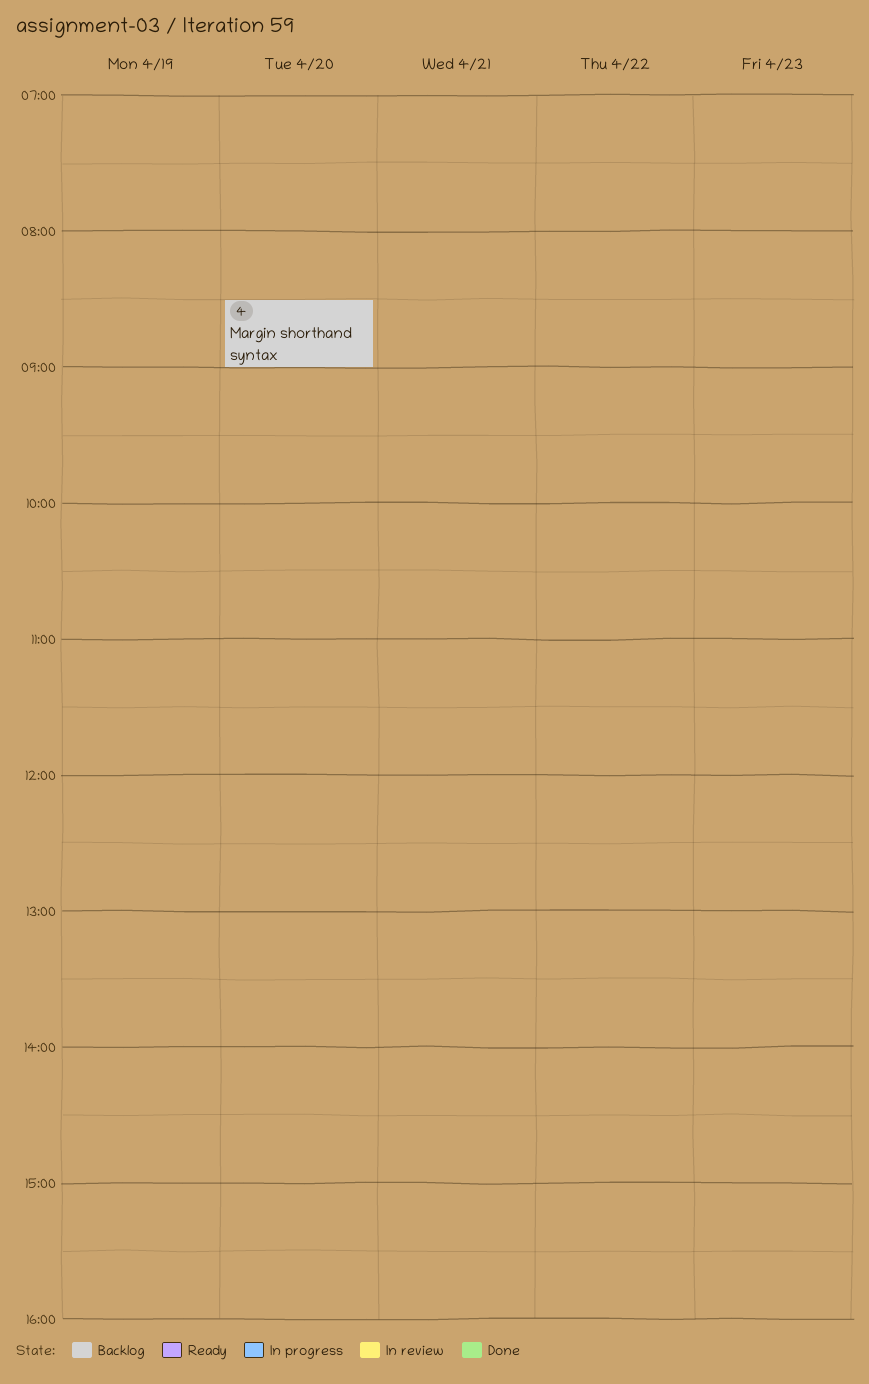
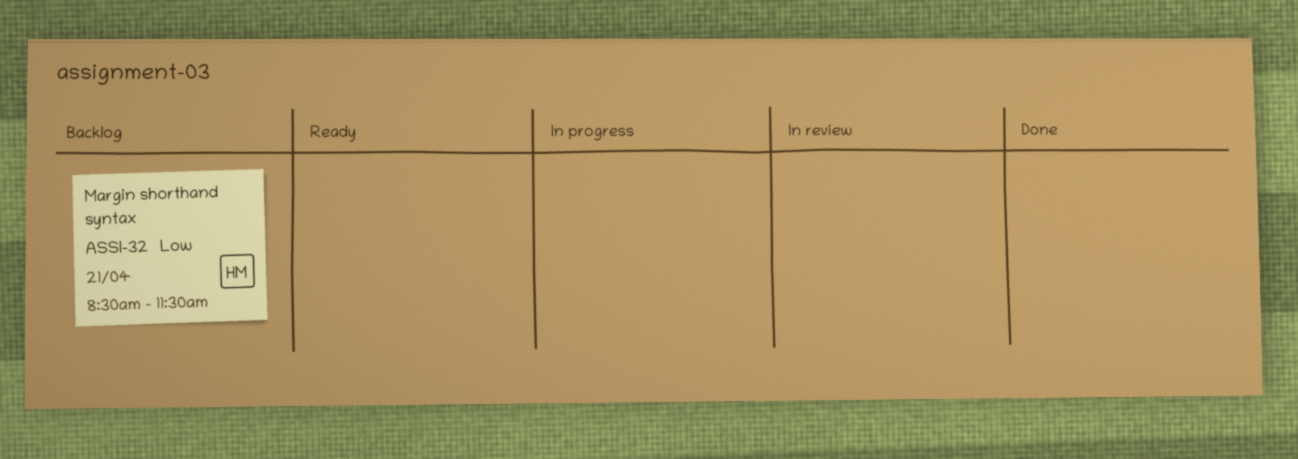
Margin shorthand syntax, day: Apr 20 -> Apr 21
Margin shorthand syntax, ends: 09:00 -> 11:30

